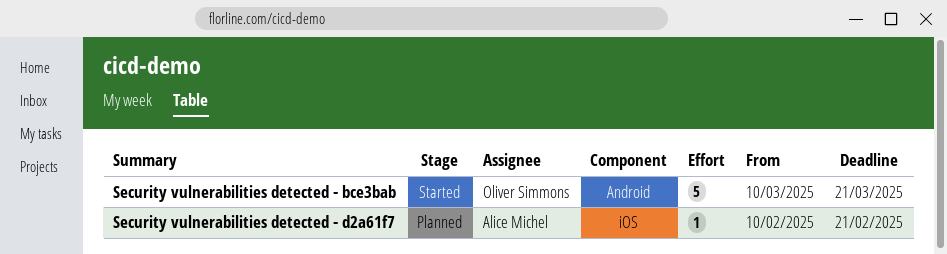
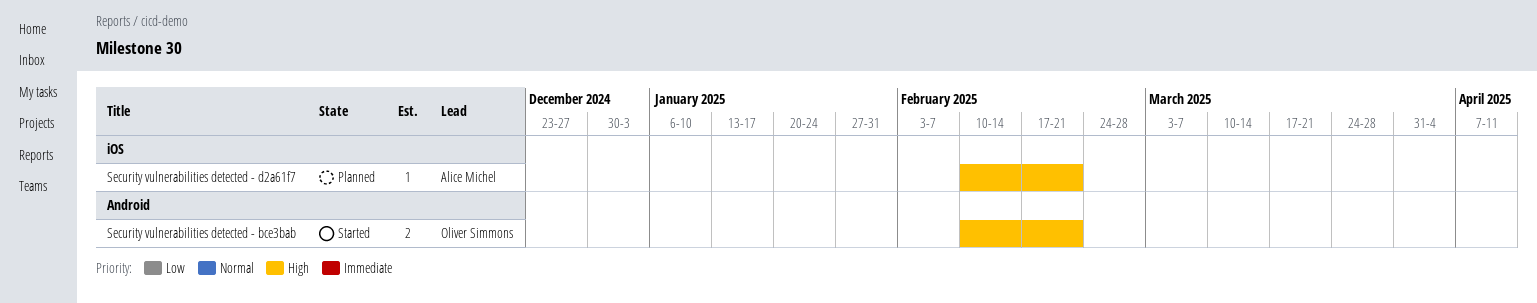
Security vulnerabilities detected - bce3bab, estimate: 5 -> 2
Security vulnerabilities detected - bce3bab, start: Mar 10 -> Feb 10
Security vulnerabilities detected - bce3bab, due: Mar 21 -> Feb 21

